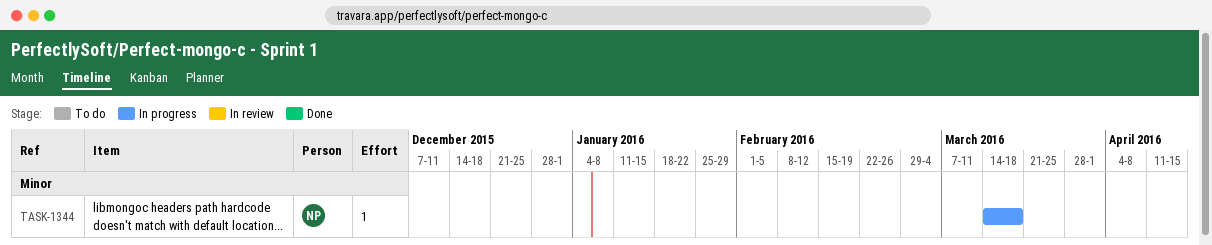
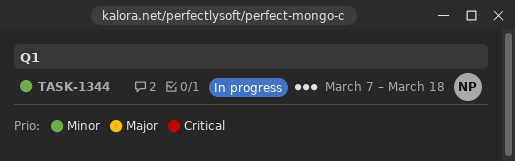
TASK-1344, estimate: 1 -> 3
TASK-1344, start: Mar 14 -> Mar 7

